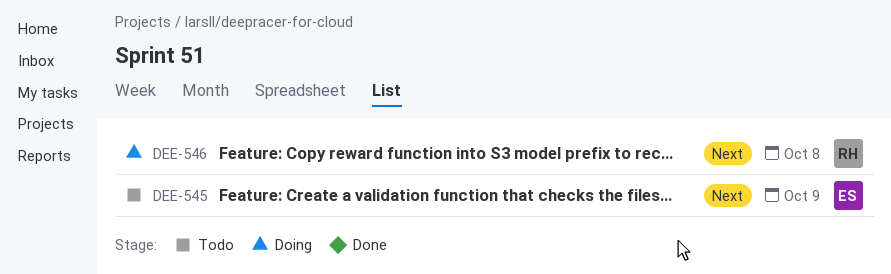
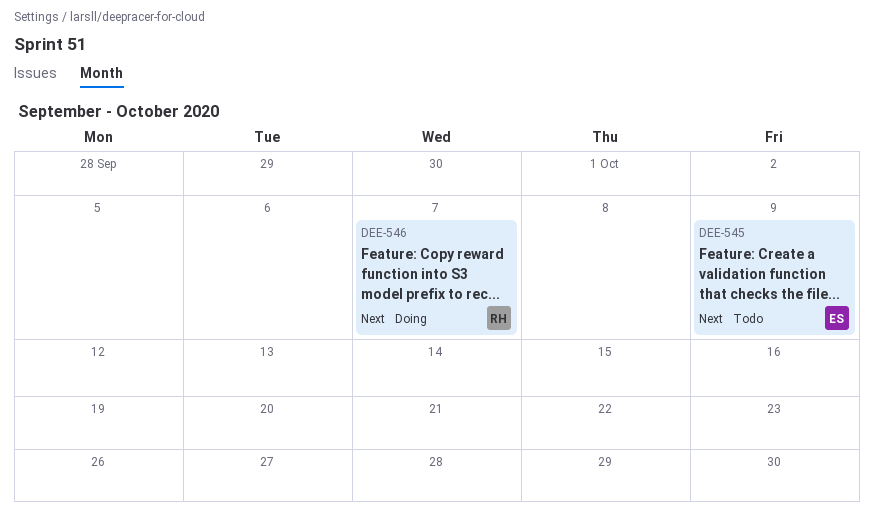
DEE-546, due: Oct 8 -> Oct 7

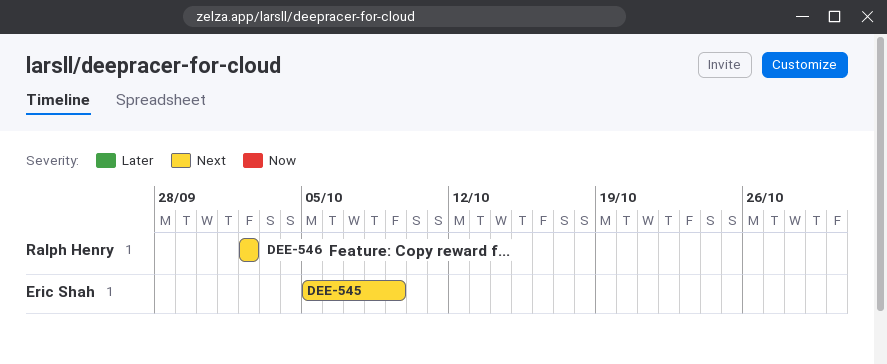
DEE-546, due: Oct 7 -> Oct 2

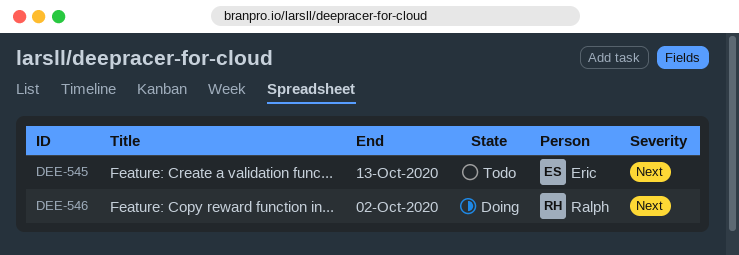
DEE-545, due: Oct 9 -> Oct 13

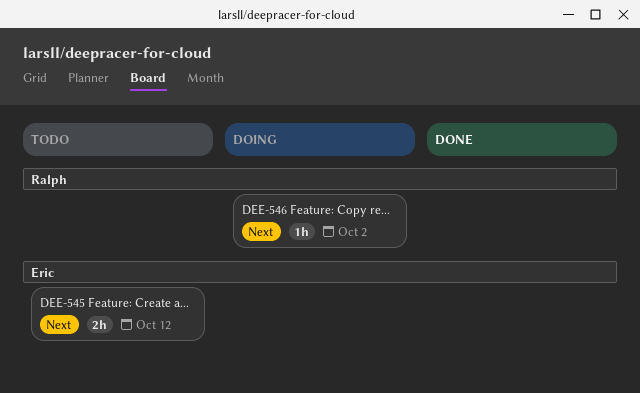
DEE-545, due: Oct 13 -> Oct 12

